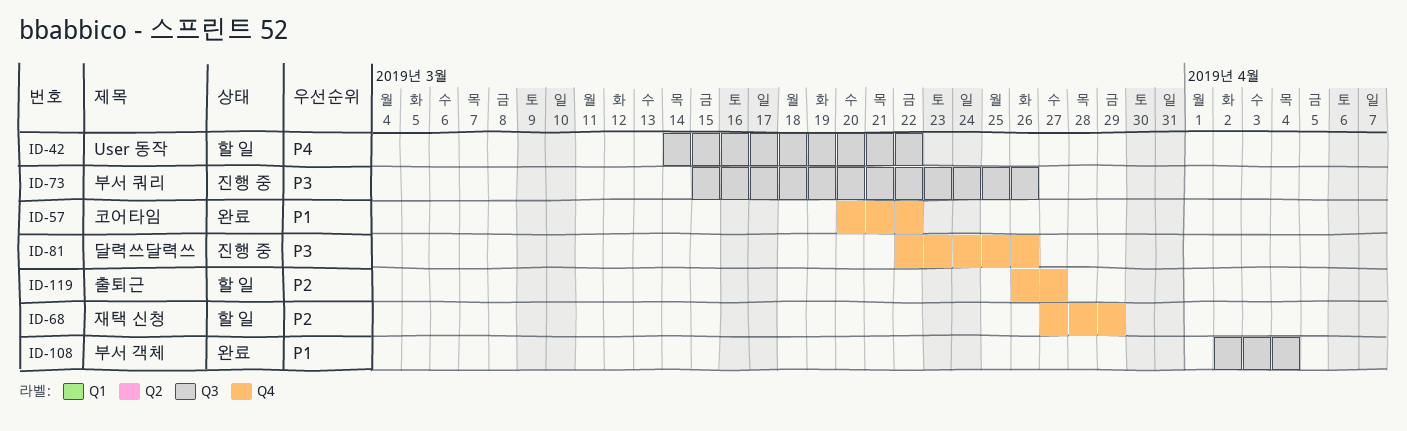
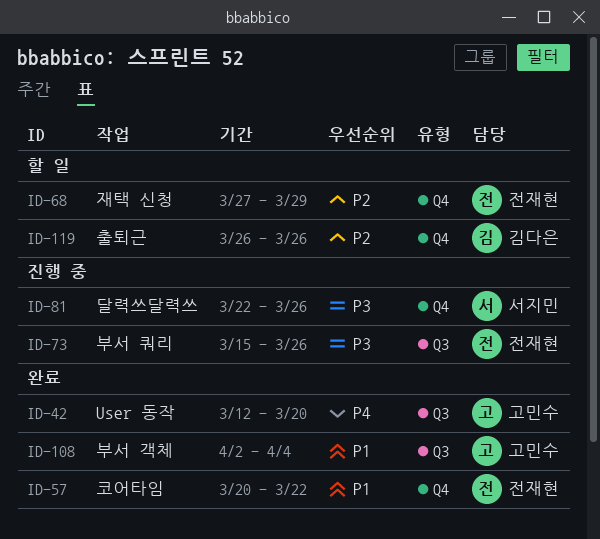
ID-42, status: 할 일 -> 완료
ID-42, start: Mar 14 -> Mar 12
ID-42, due: Mar 22 -> Mar 20
ID-119, due: Mar 27 -> Mar 26

